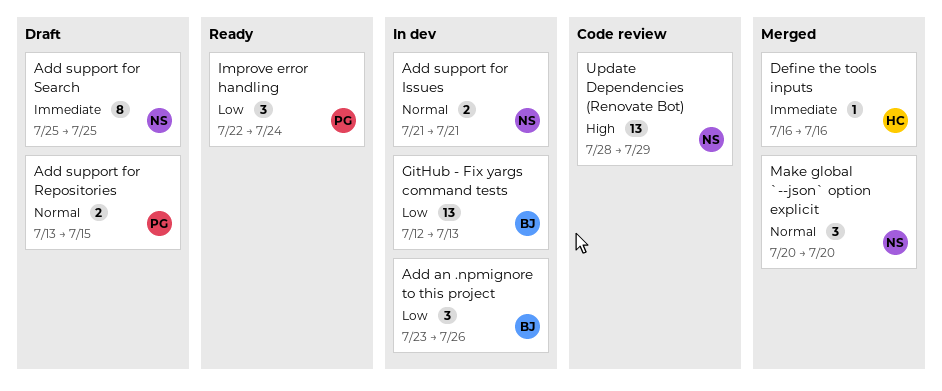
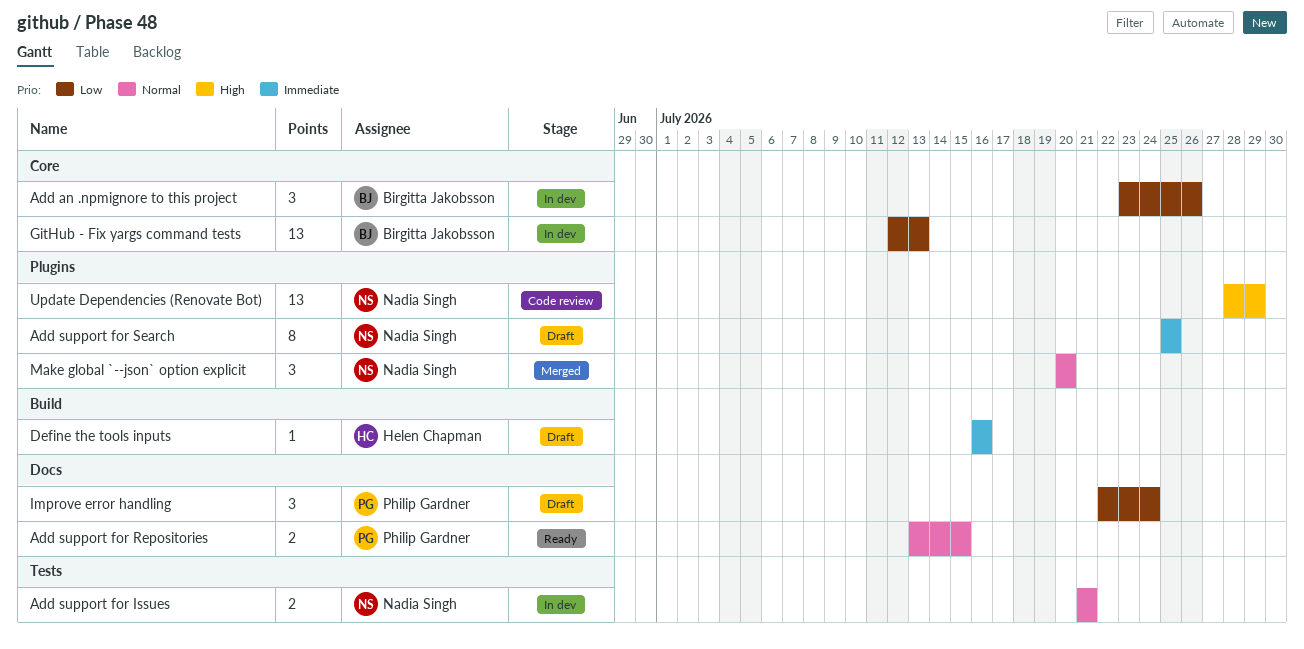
Add support for Repositories, status: Draft -> Ready
Define the tools inputs, status: Merged -> Draft
Improve error handling, status: Ready -> Draft

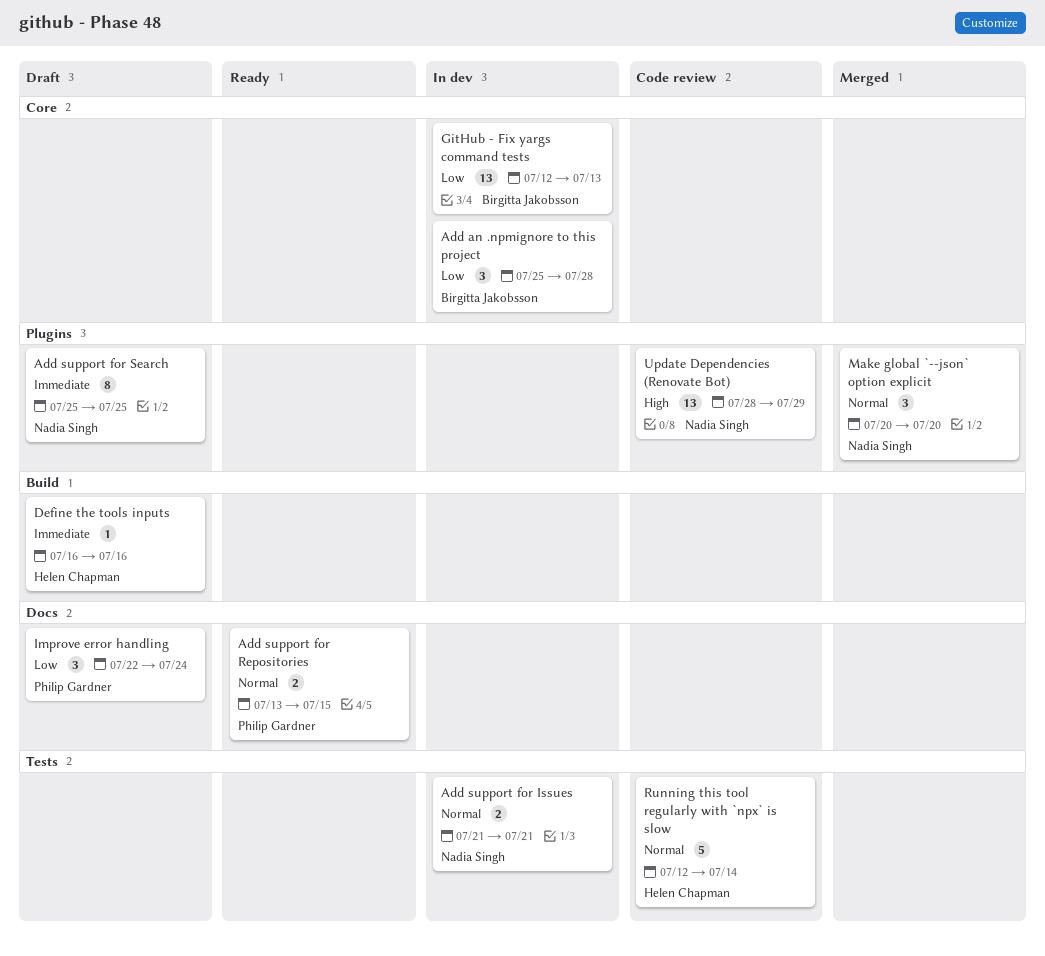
Add an .npmignore to this project, start: Jul 23 -> Jul 25
Add an .npmignore to this project, due: Jul 26 -> Jul 28
Running this tool regularly with `npx` is slow: none -> present

